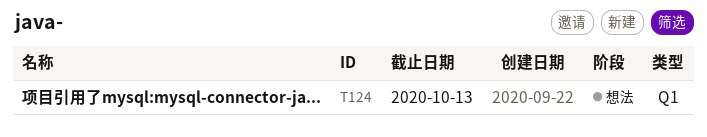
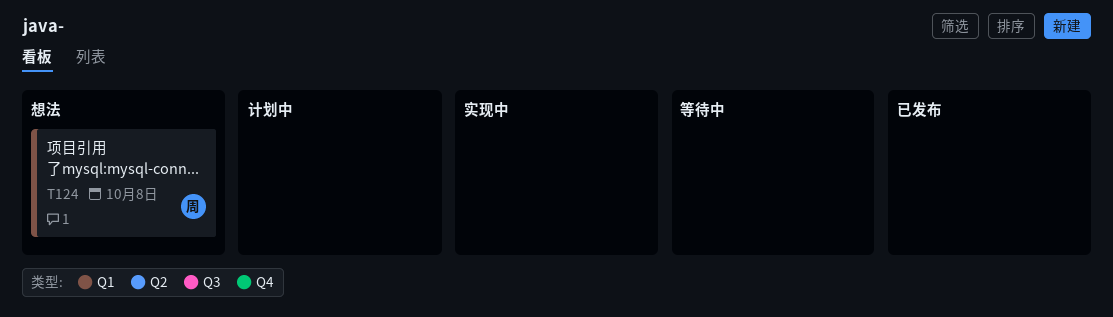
T124, due: Oct 13 -> Oct 8

